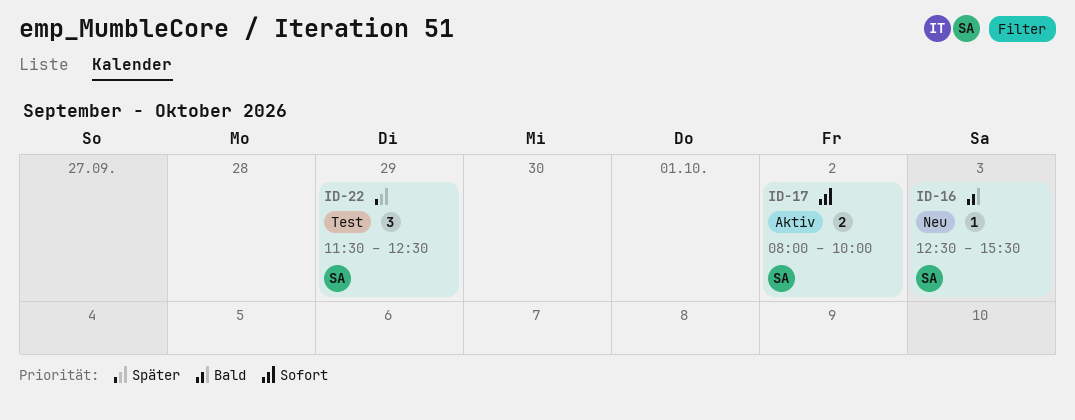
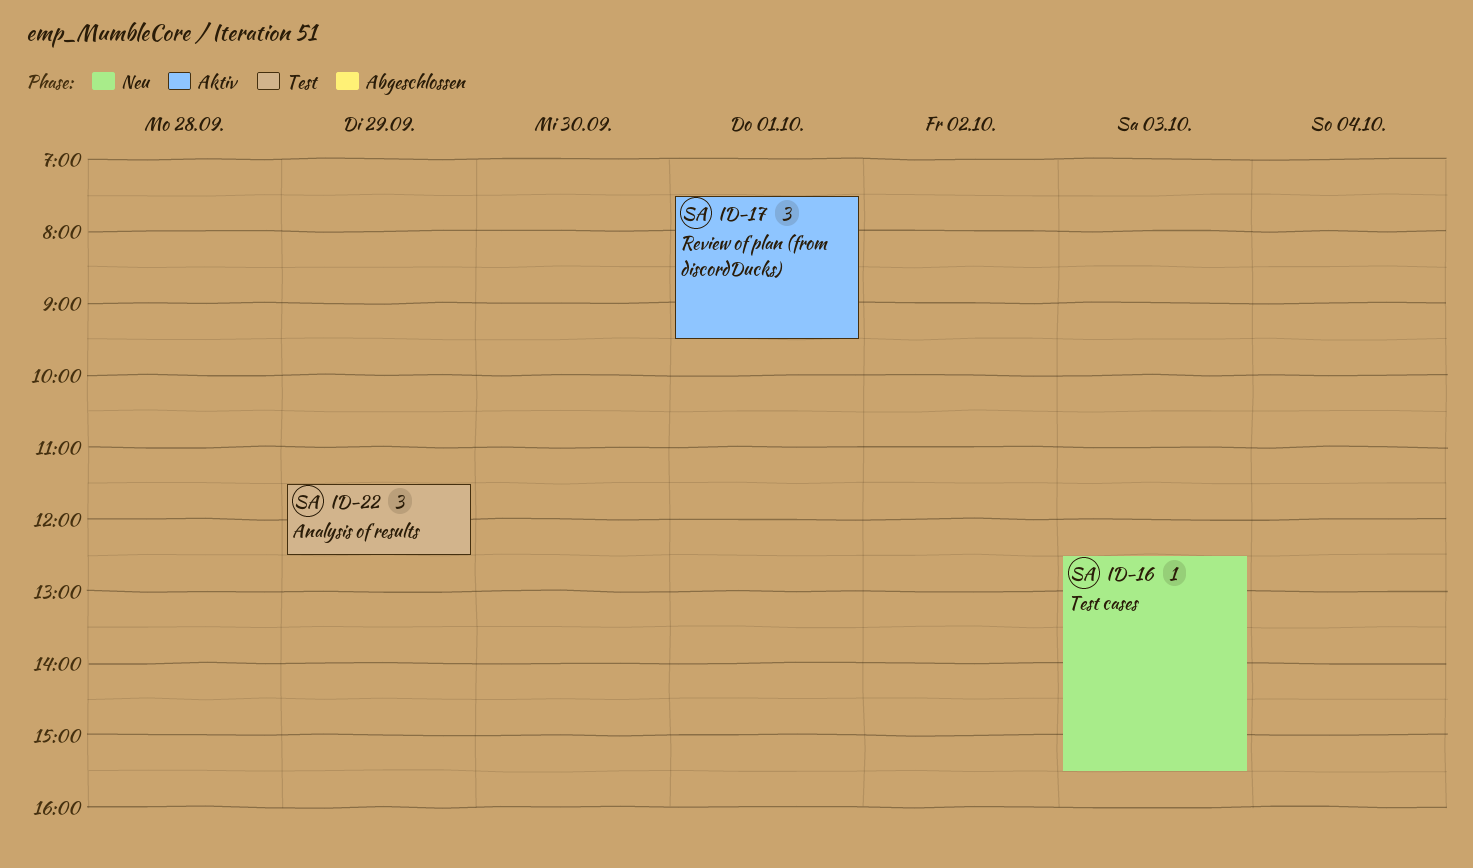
ID-17, estimate: 2 -> 3
ID-17, day: Oct 2 -> Oct 1
ID-17, begins: 08:00 -> 07:30
ID-17, ends: 10:00 -> 09:30

